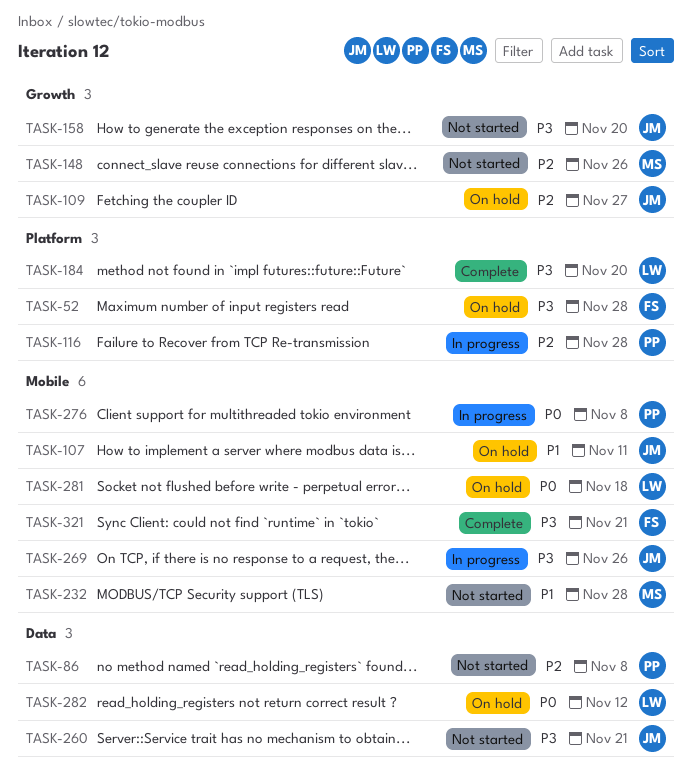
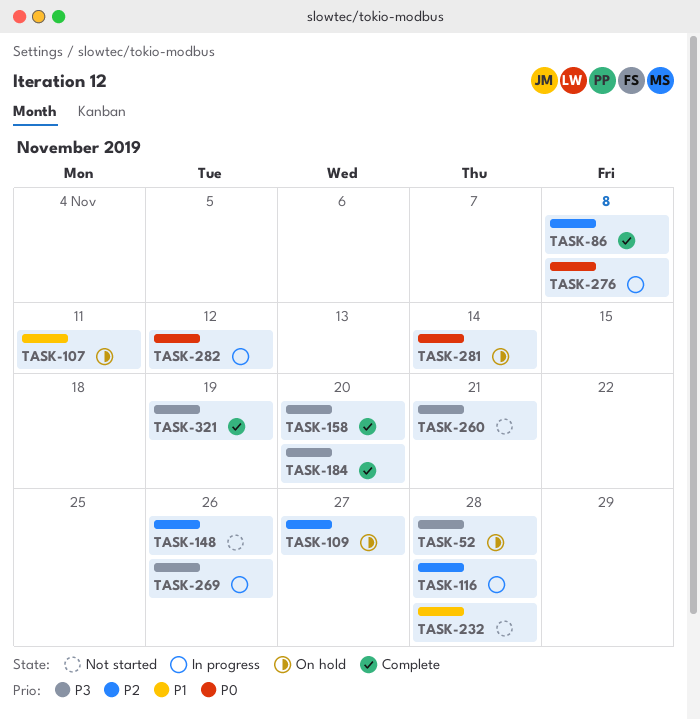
TASK-86, status: Not started -> Complete
TASK-158, status: Not started -> Complete
TASK-281, due: Nov 18 -> Nov 14
TASK-282, status: On hold -> In progress
TASK-321, due: Nov 21 -> Nov 19

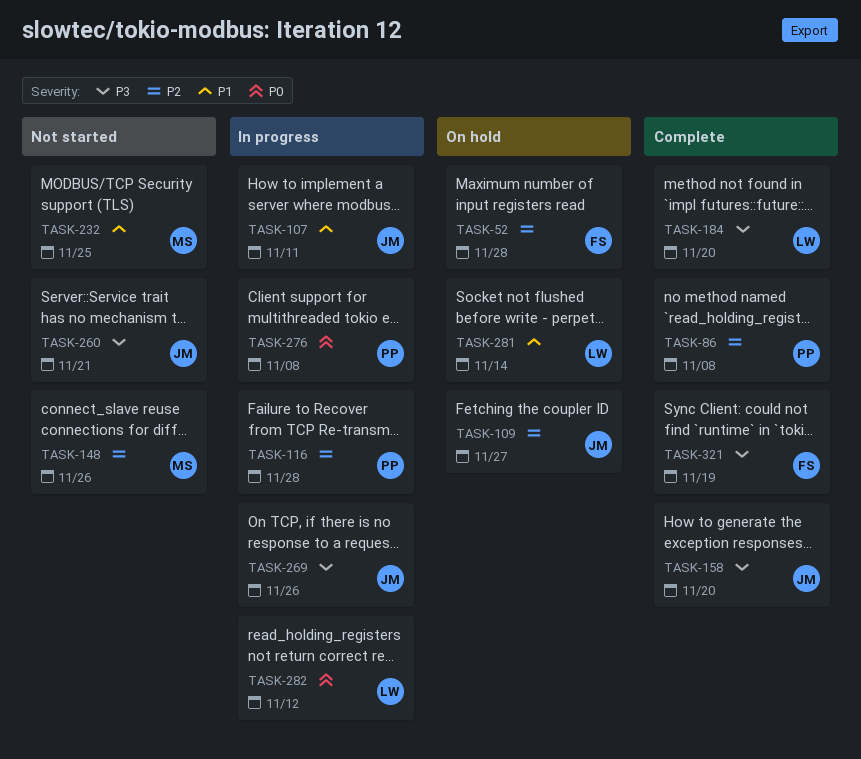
TASK-52, priority: P3 -> P2
TASK-107, status: On hold -> In progress
TASK-232, due: Nov 28 -> Nov 25
TASK-281, priority: P0 -> P1

